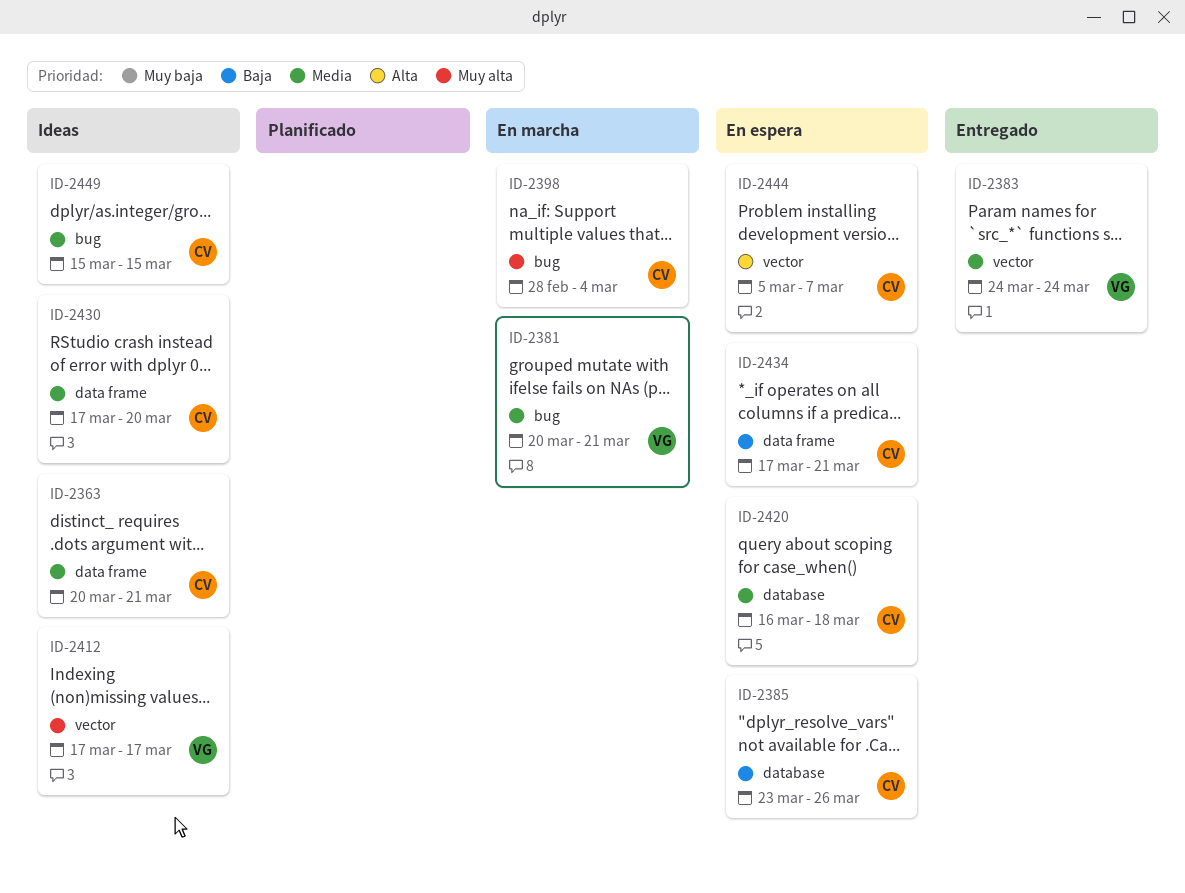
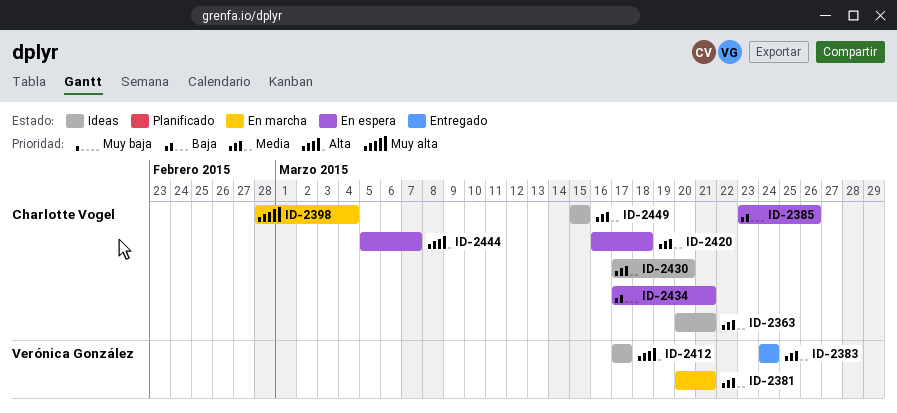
ID-2412, priority: Muy alta -> Alta

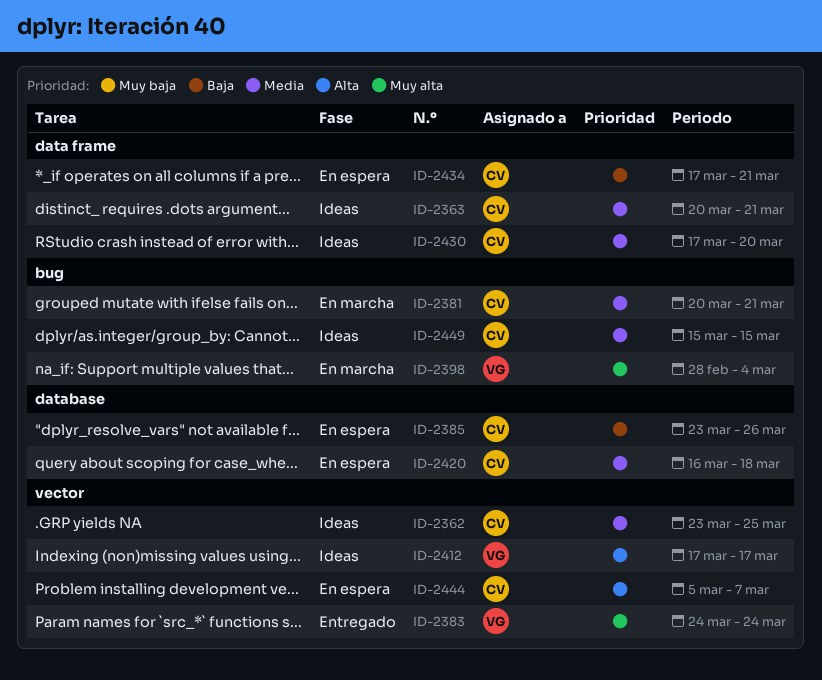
ID-2362: none -> present
ID-2381, owner: Verónica González -> Charlotte Vogel
ID-2383, priority: Media -> Muy alta
ID-2398, owner: Charlotte Vogel -> Verónica González

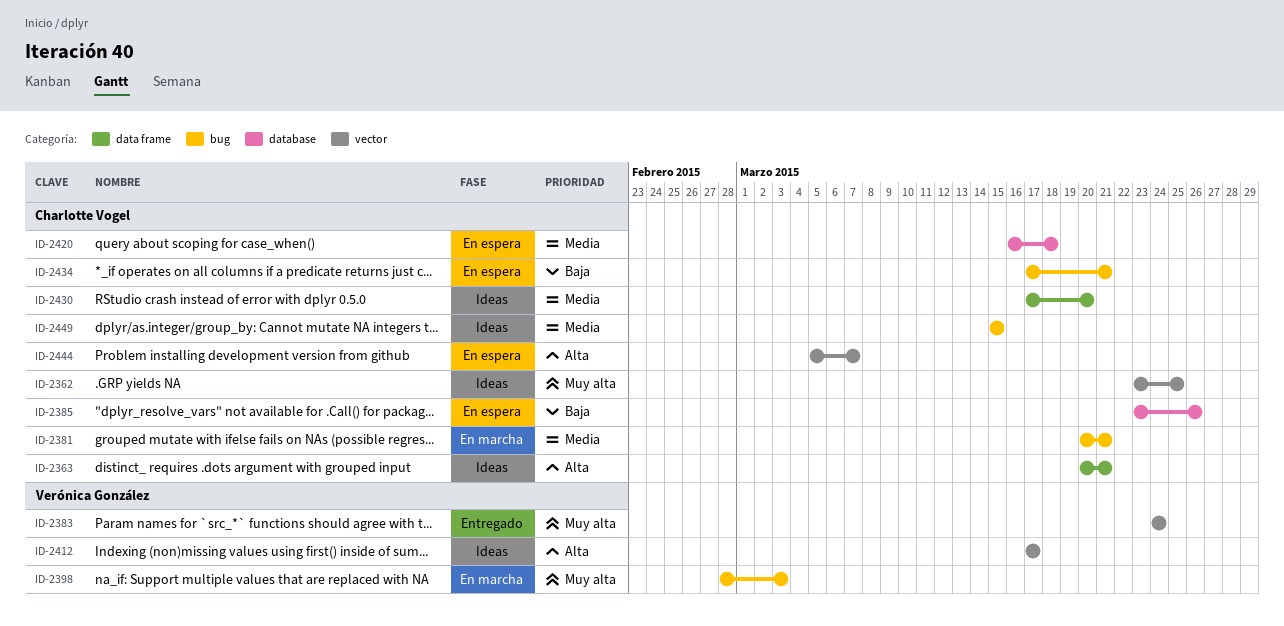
ID-2362, priority: Media -> Muy alta
ID-2363, priority: Media -> Alta
ID-2398, due: Mar 4 -> Mar 3
ID-2434, label: data frame -> bug

